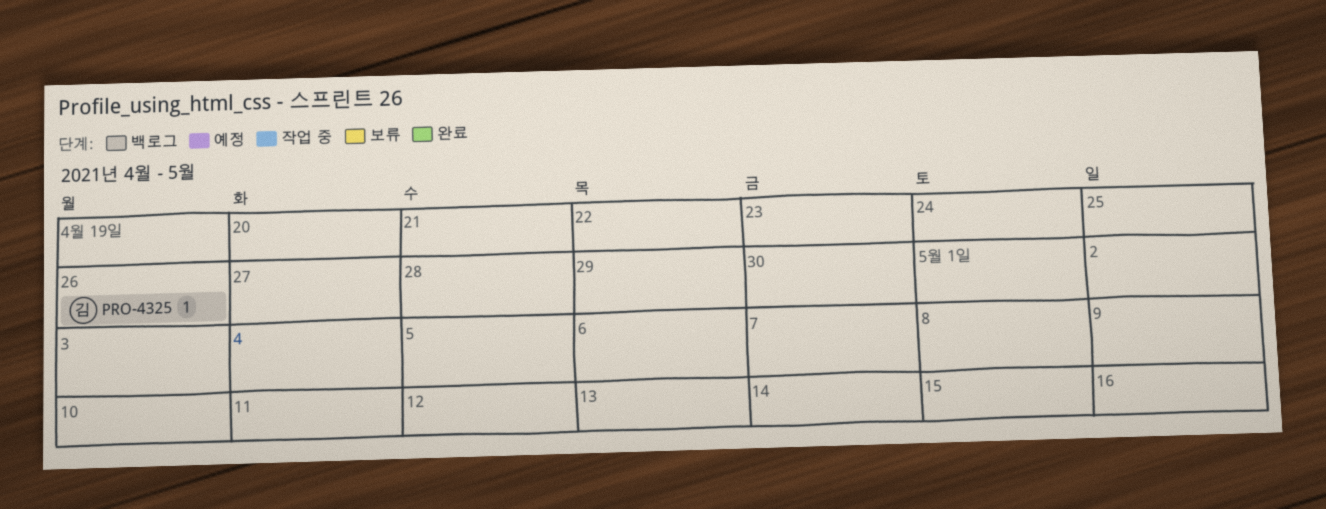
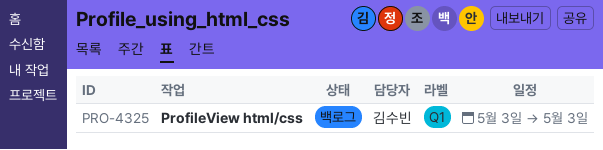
PRO-4325, start: Apr 26 -> May 3
PRO-4325, due: Apr 26 -> May 3

